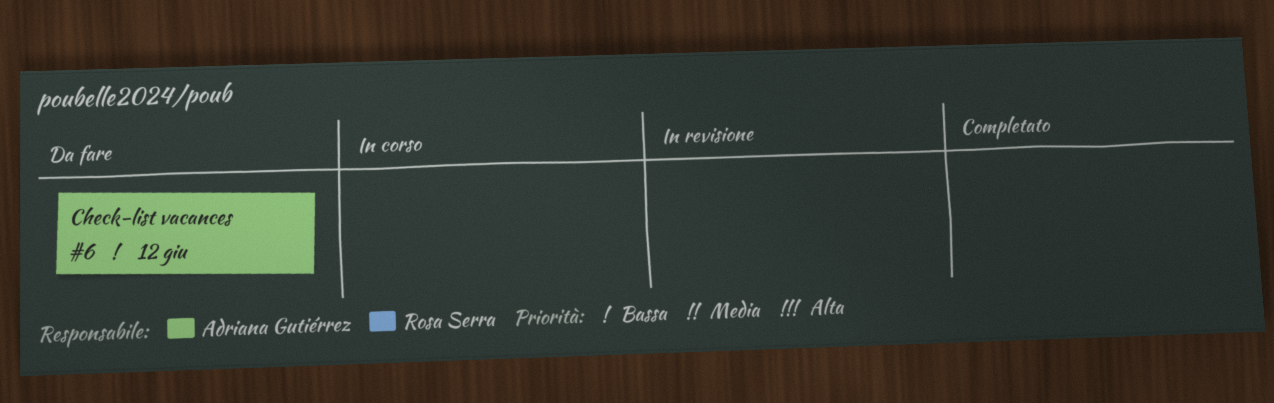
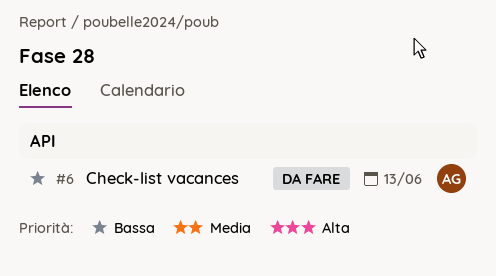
#6, due: Jun 12 -> Jun 13

